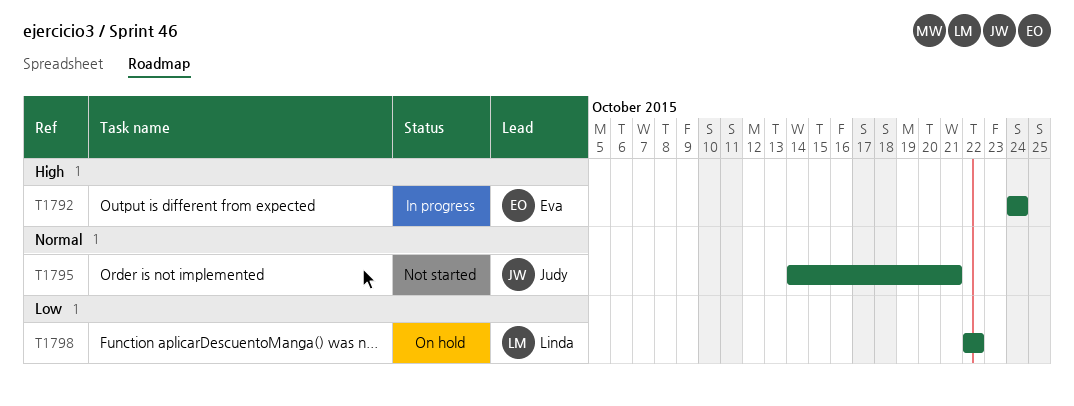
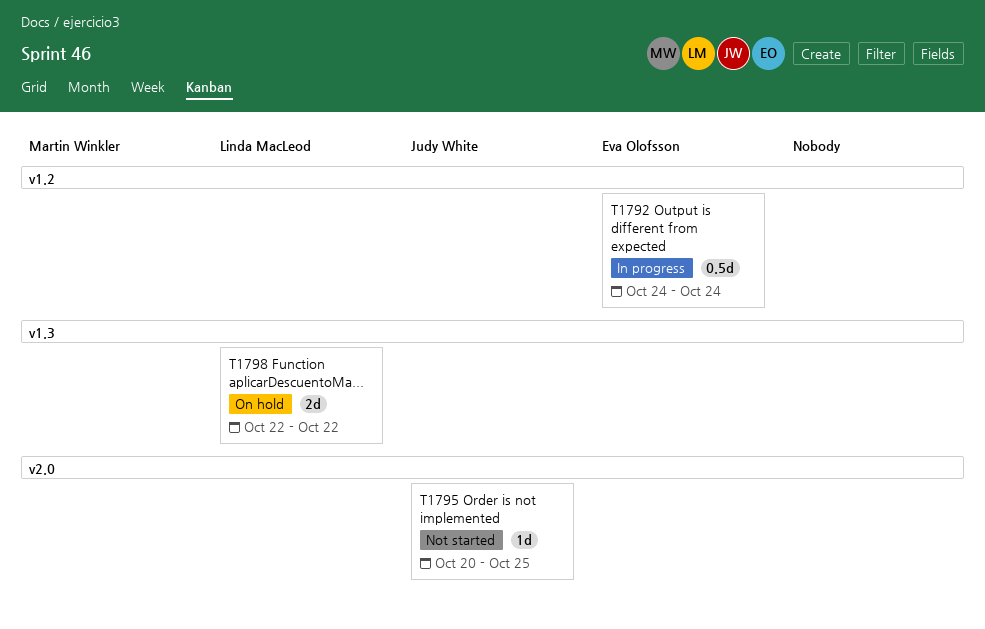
T1795, start: Oct 14 -> Oct 20
T1795, due: Oct 21 -> Oct 25

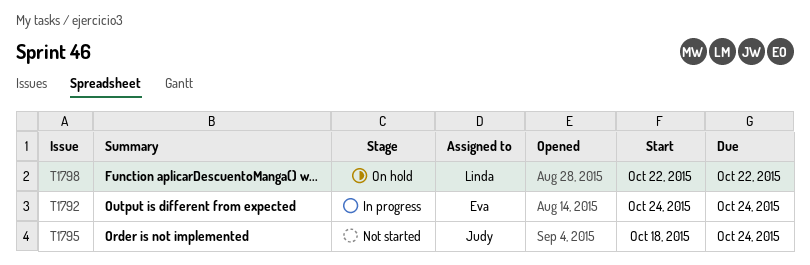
T1795, start: Oct 20 -> Oct 18
T1795, due: Oct 25 -> Oct 24

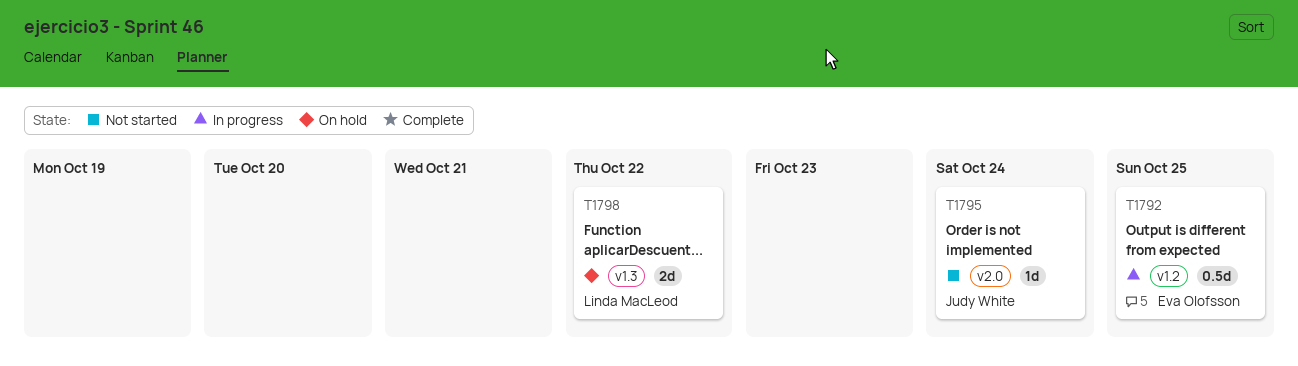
T1792, due: Oct 24 -> Oct 25

